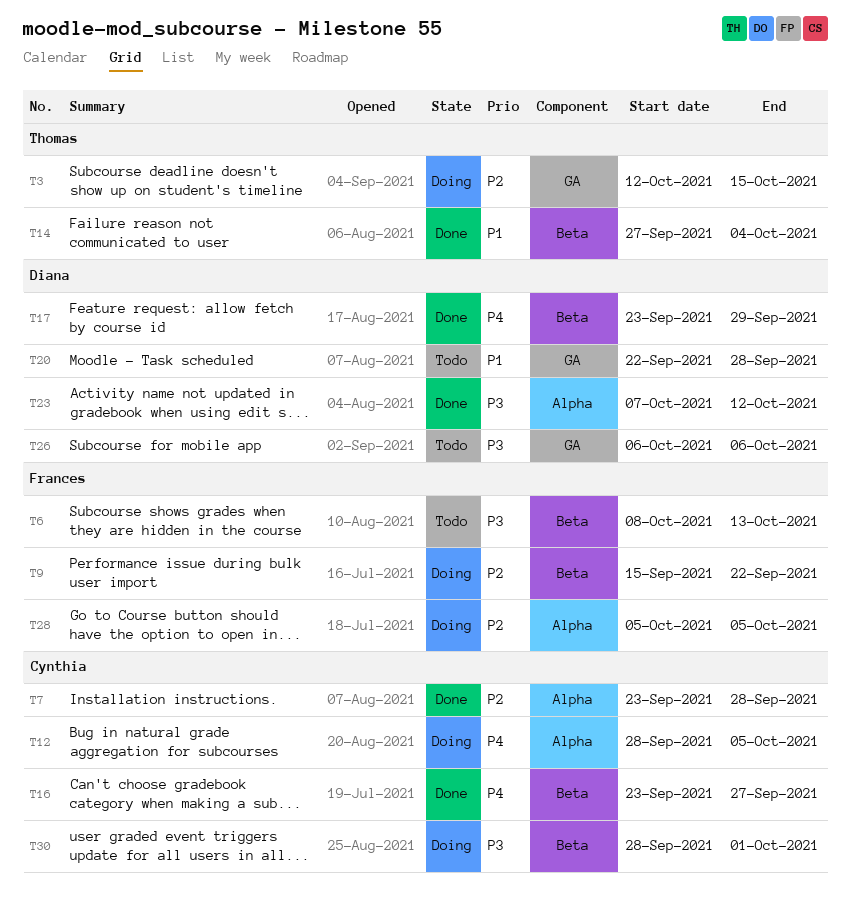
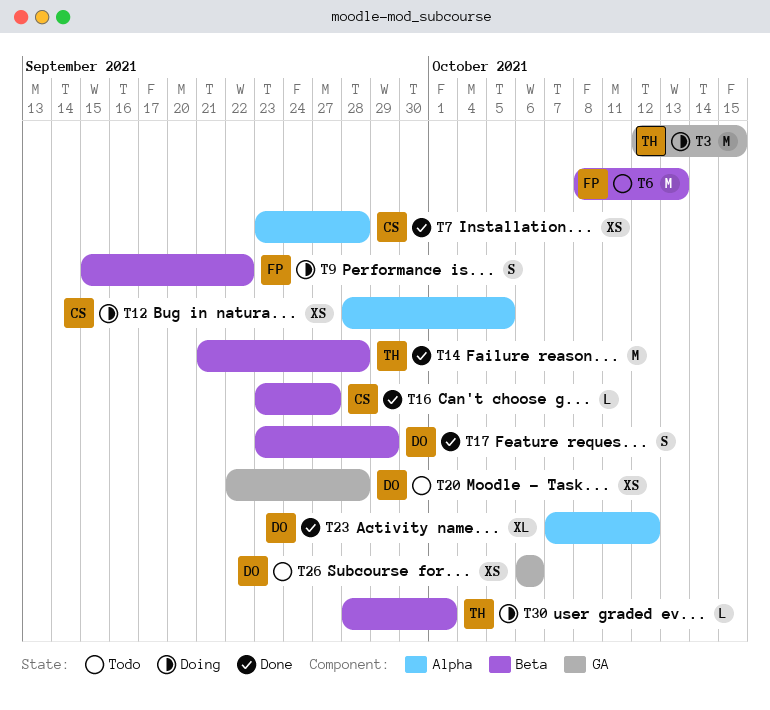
T14, start: Sep 27 -> Sep 21
T14, due: Oct 4 -> Sep 28
T28: present -> none
T30, owner: Cynthia -> Thomas

